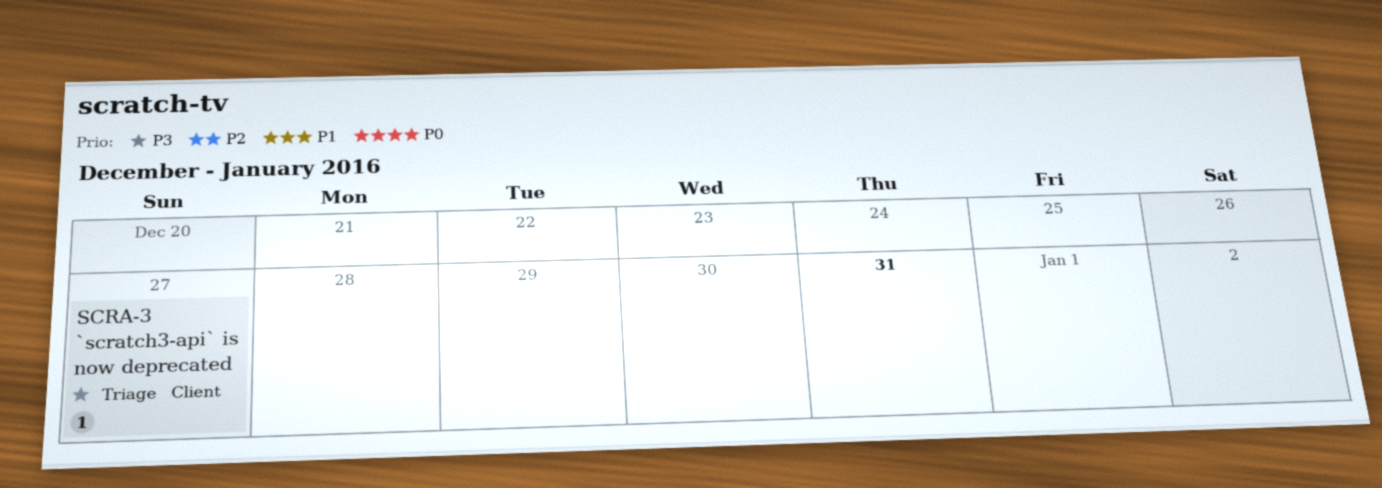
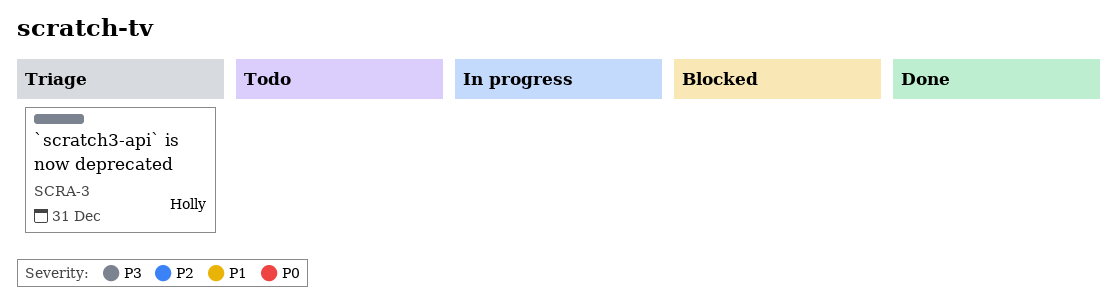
SCRA-3, due: Dec 27 -> Dec 31

